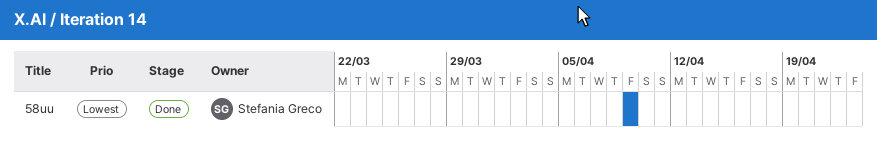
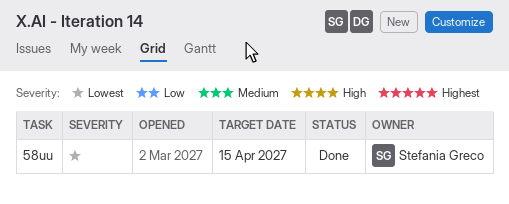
58uu, due: Apr 9 -> Apr 15

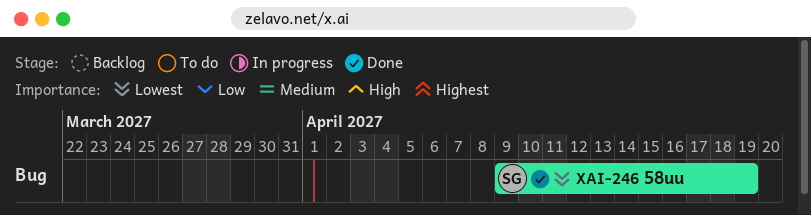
58uu, due: Apr 15 -> Apr 19

